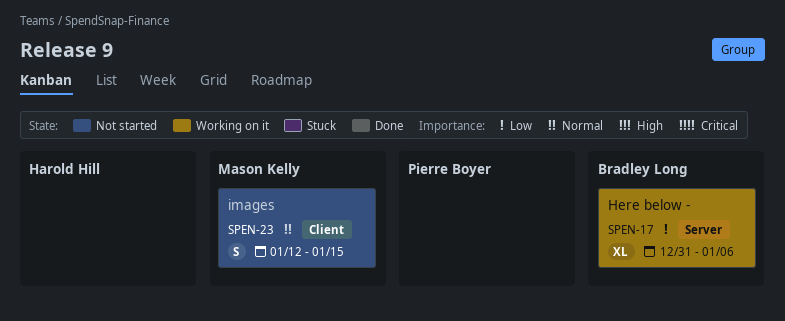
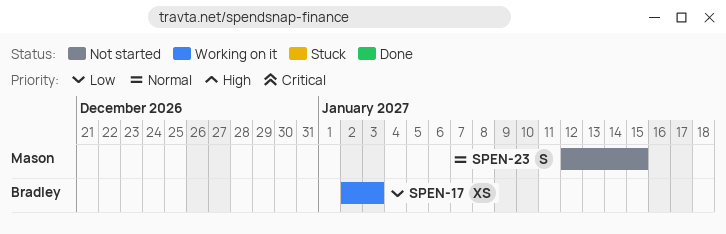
SPEN-17, estimate: XL -> XS
SPEN-17, start: Dec 31 -> Jan 2
SPEN-17, due: Jan 6 -> Jan 3

